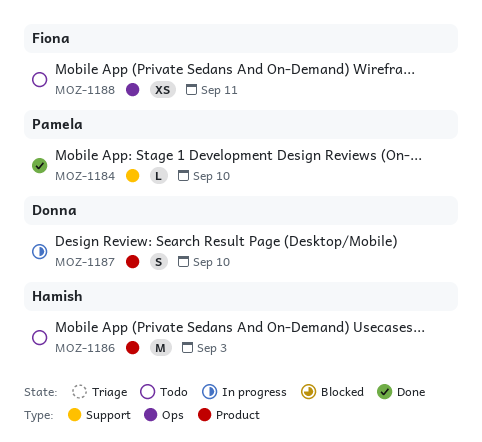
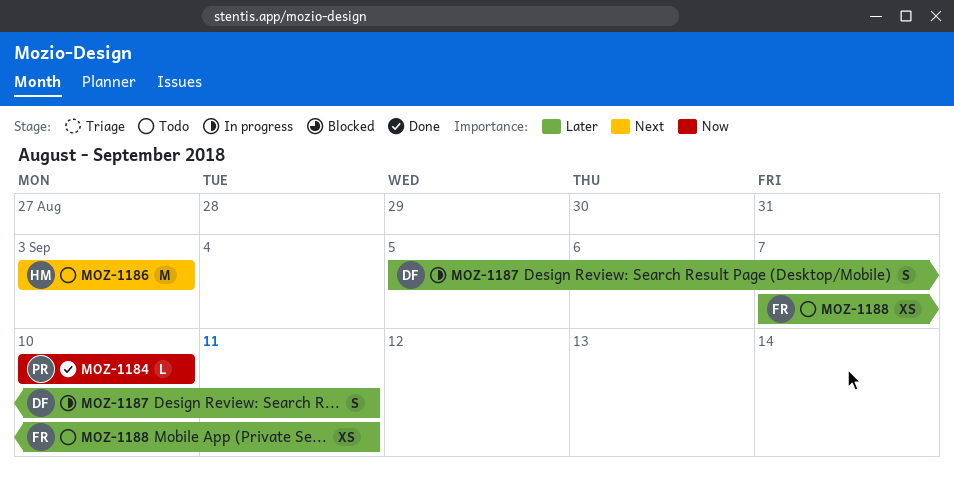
MOZ-1187, due: Sep 10 -> Sep 11

